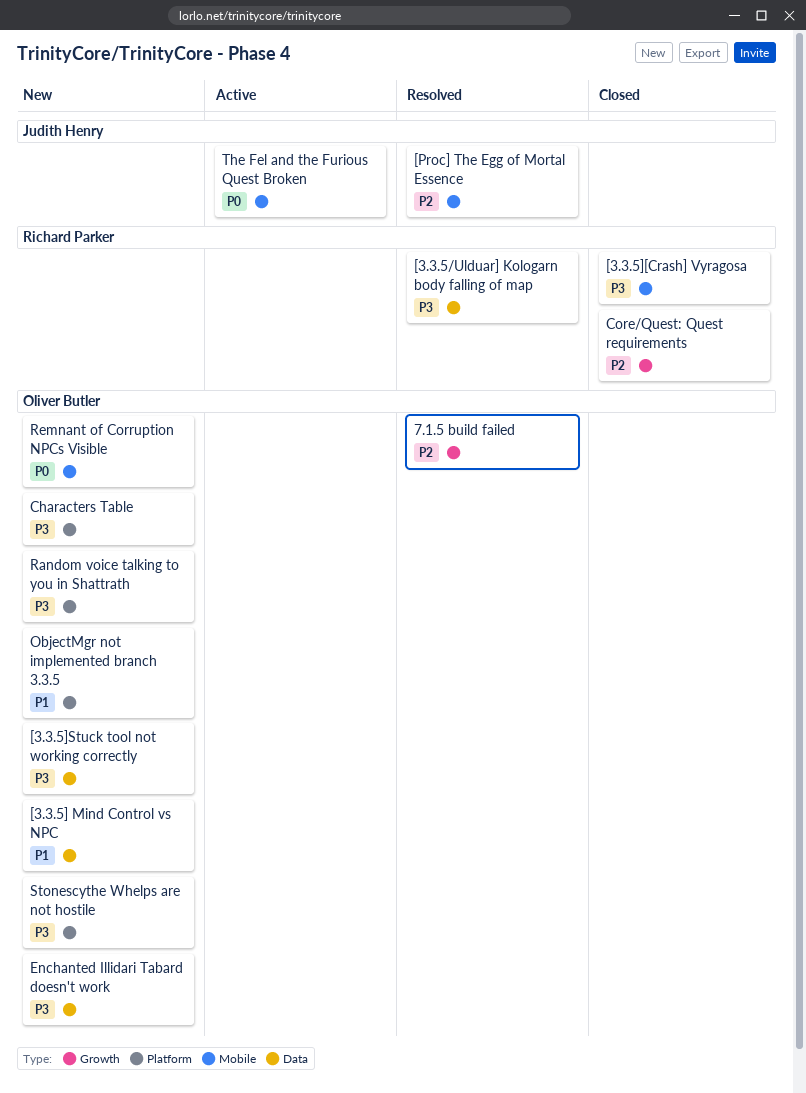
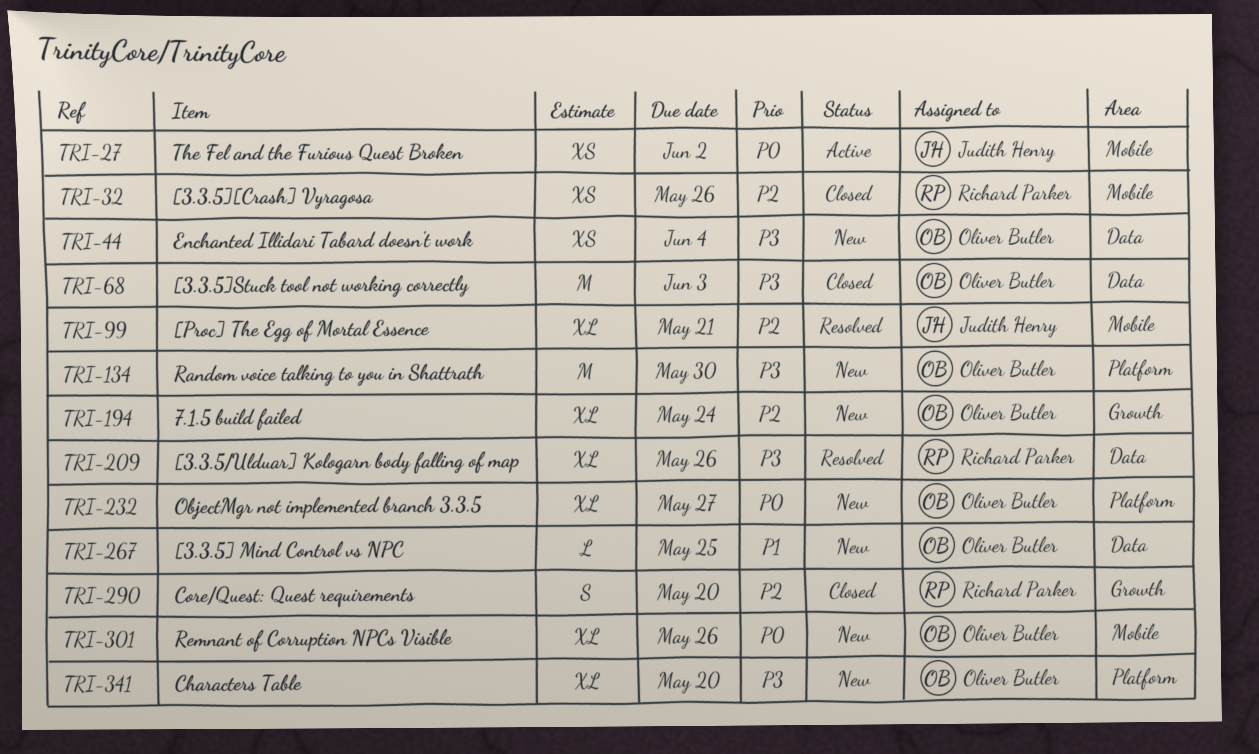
7.1.5 build failed, status: Resolved -> New
[3.3.5][Crash] Vyragosa, priority: P3 -> P2
[3.3.5]Stuck tool not working correctly, status: New -> Closed
ObjectMgr not implemented branch 3.3.5, priority: P1 -> P0
Stonescythe Whelps are not hostile: present -> none

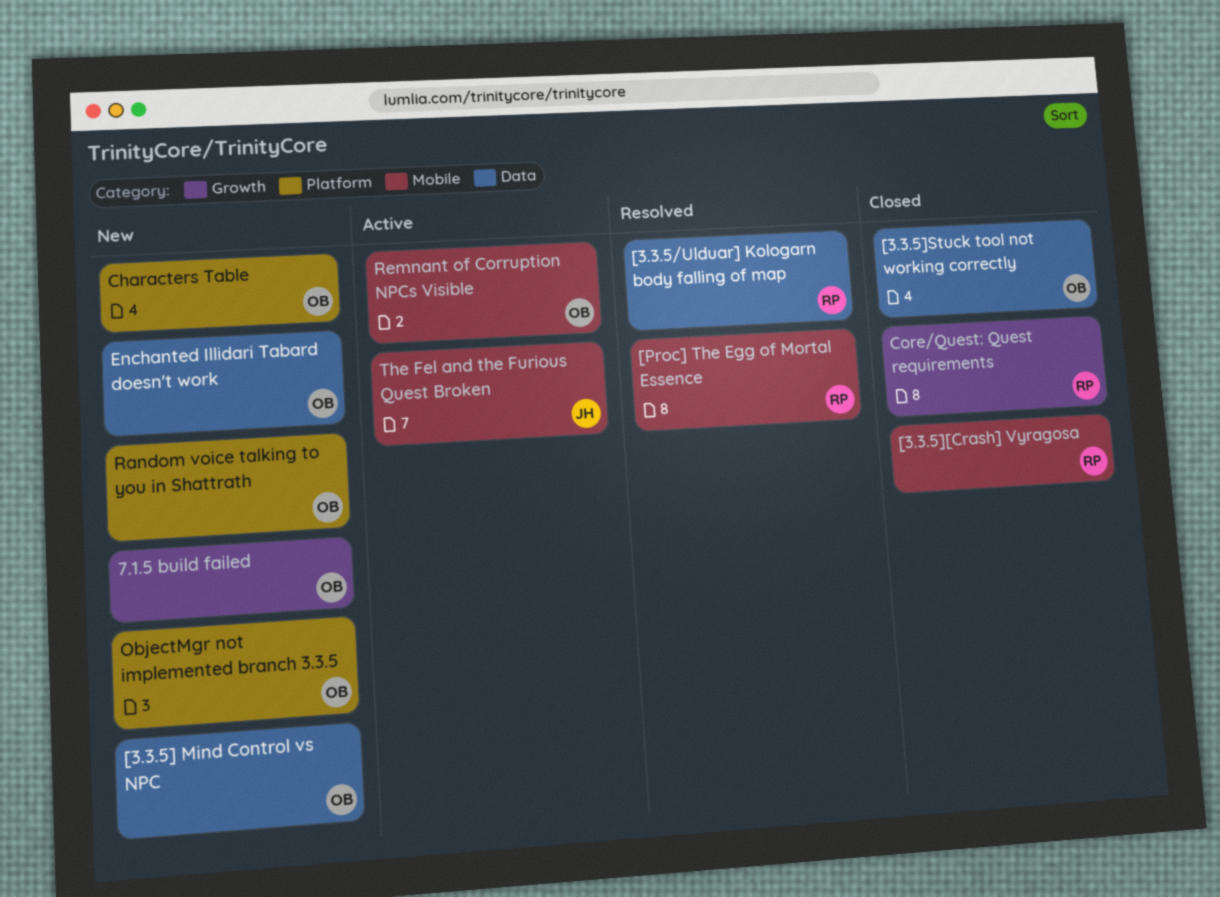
[Proc] The Egg of Mortal Essence, owner: Judith Henry -> Richard Parker
Remnant of Corruption NPCs Visible, status: New -> Active

